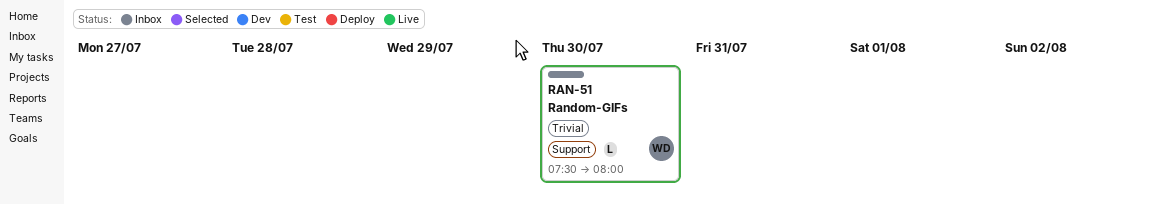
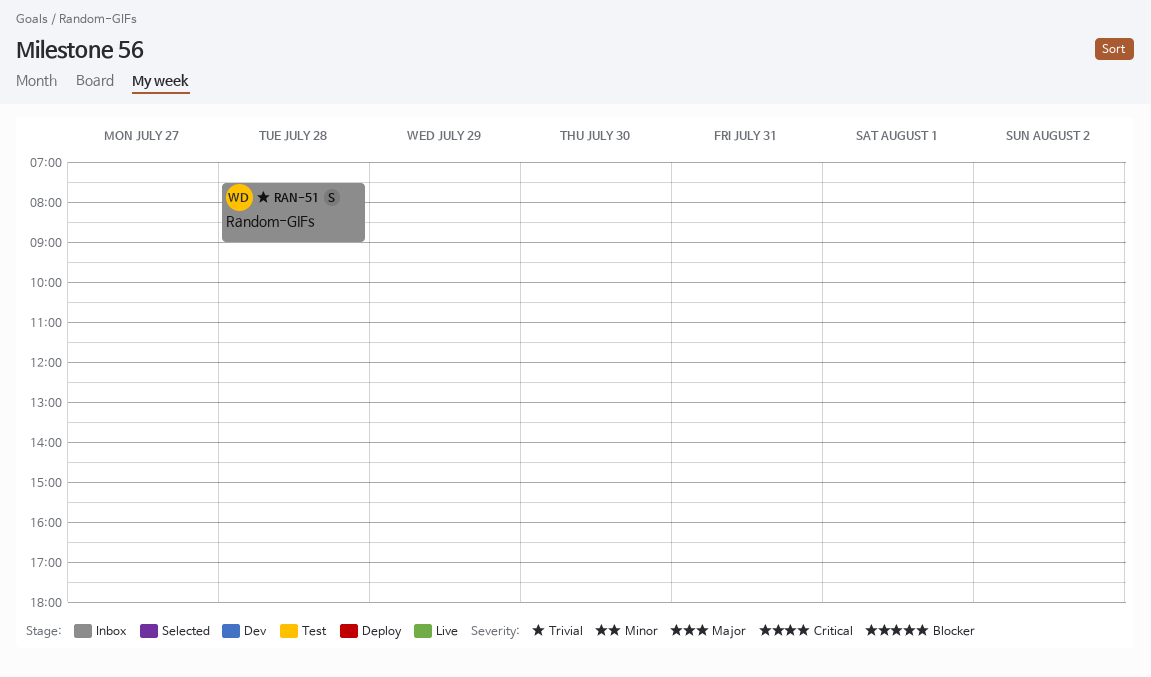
RAN-51, estimate: L -> S
RAN-51, day: Jul 30 -> Jul 28
RAN-51, ends: 08:00 -> 09:00

